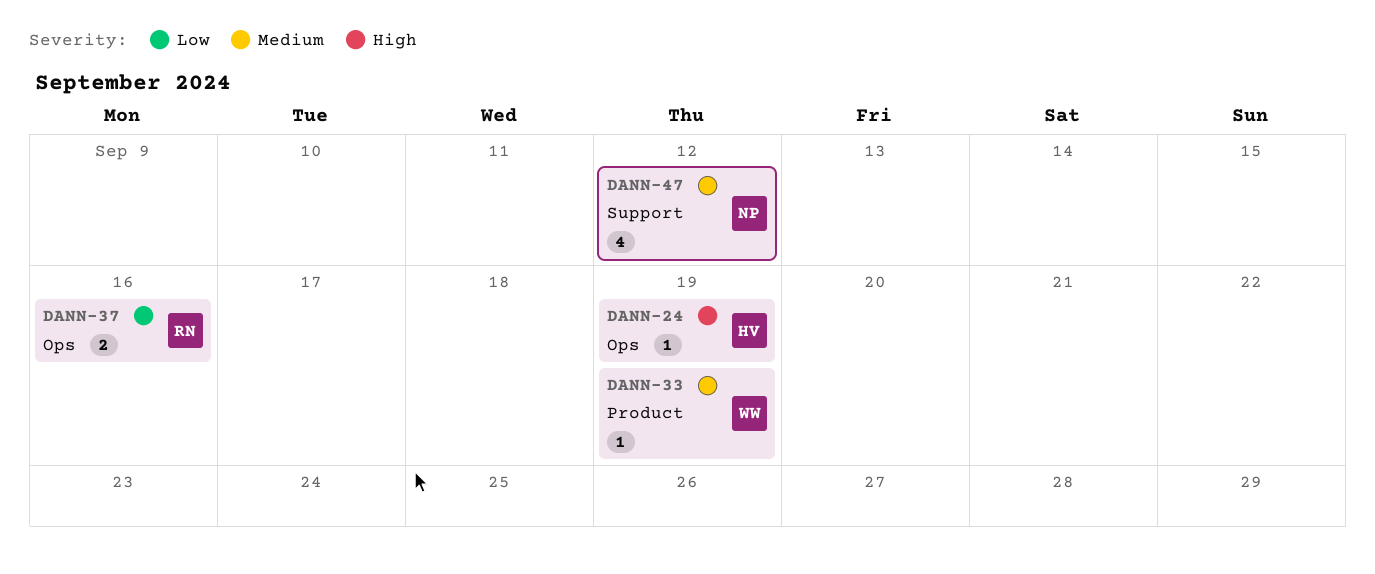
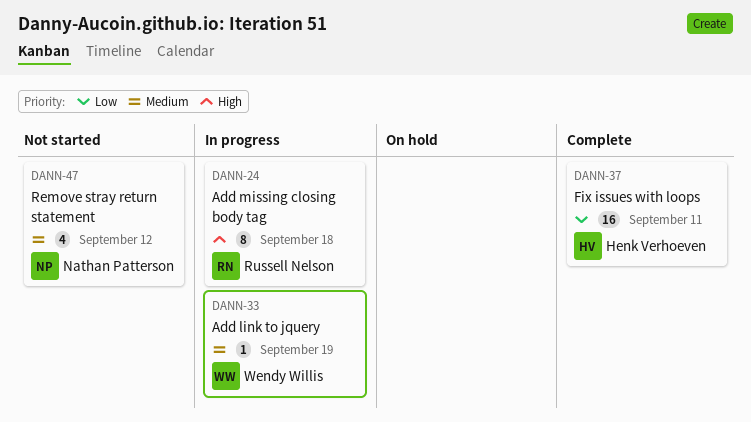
DANN-24, owner: Henk Verhoeven -> Russell Nelson
DANN-24, estimate: 1 -> 8
DANN-24, due: Sep 19 -> Sep 18
DANN-37, owner: Russell Nelson -> Henk Verhoeven
DANN-37, estimate: 2 -> 16
DANN-37, due: Sep 16 -> Sep 11

